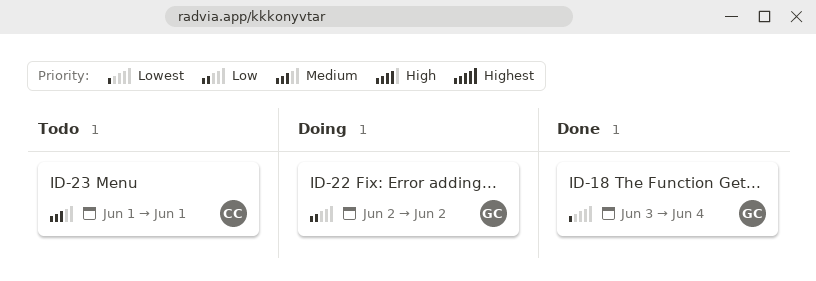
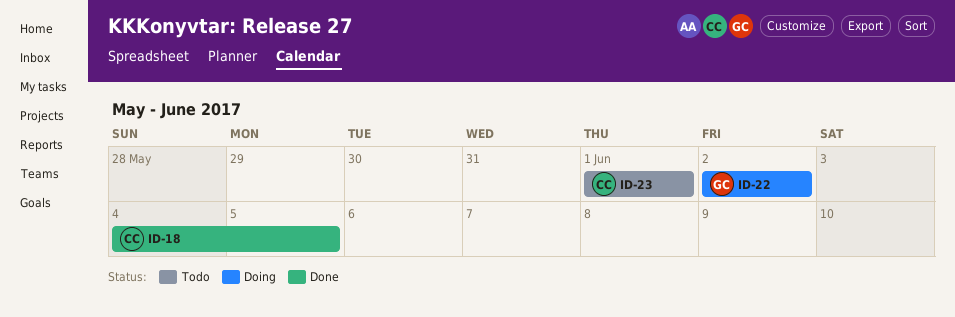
ID-18, owner: GC -> CC
ID-18, start: Jun 3 -> Jun 4
ID-18, due: Jun 4 -> Jun 5

